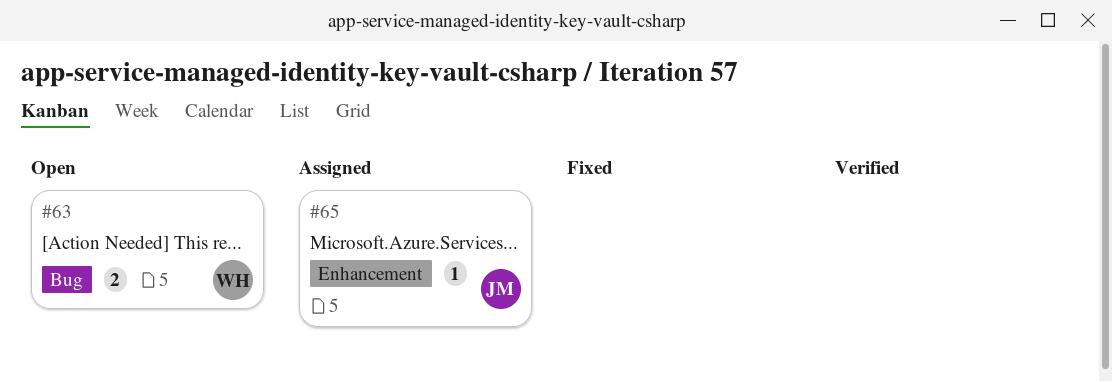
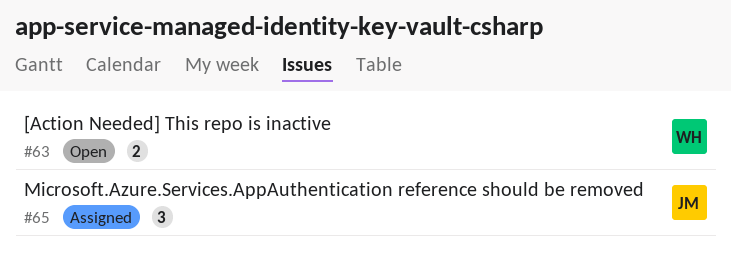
#65, estimate: 1 -> 3

